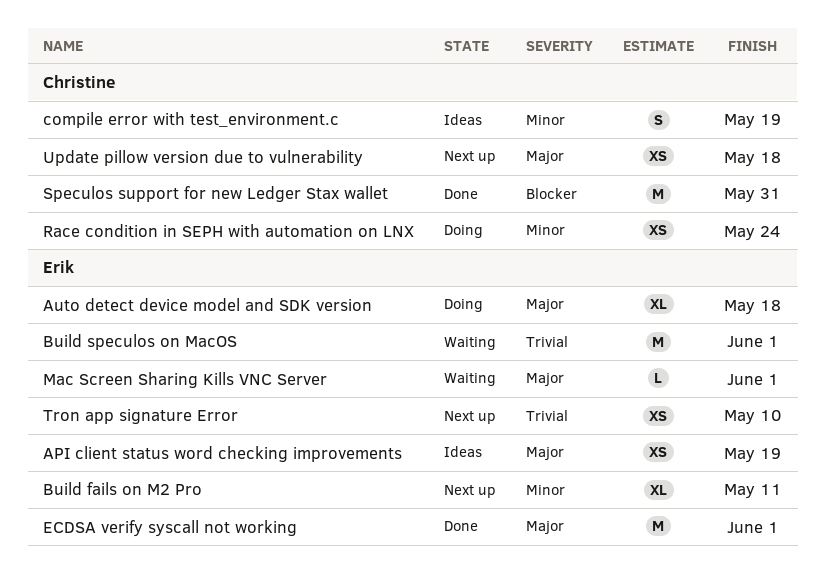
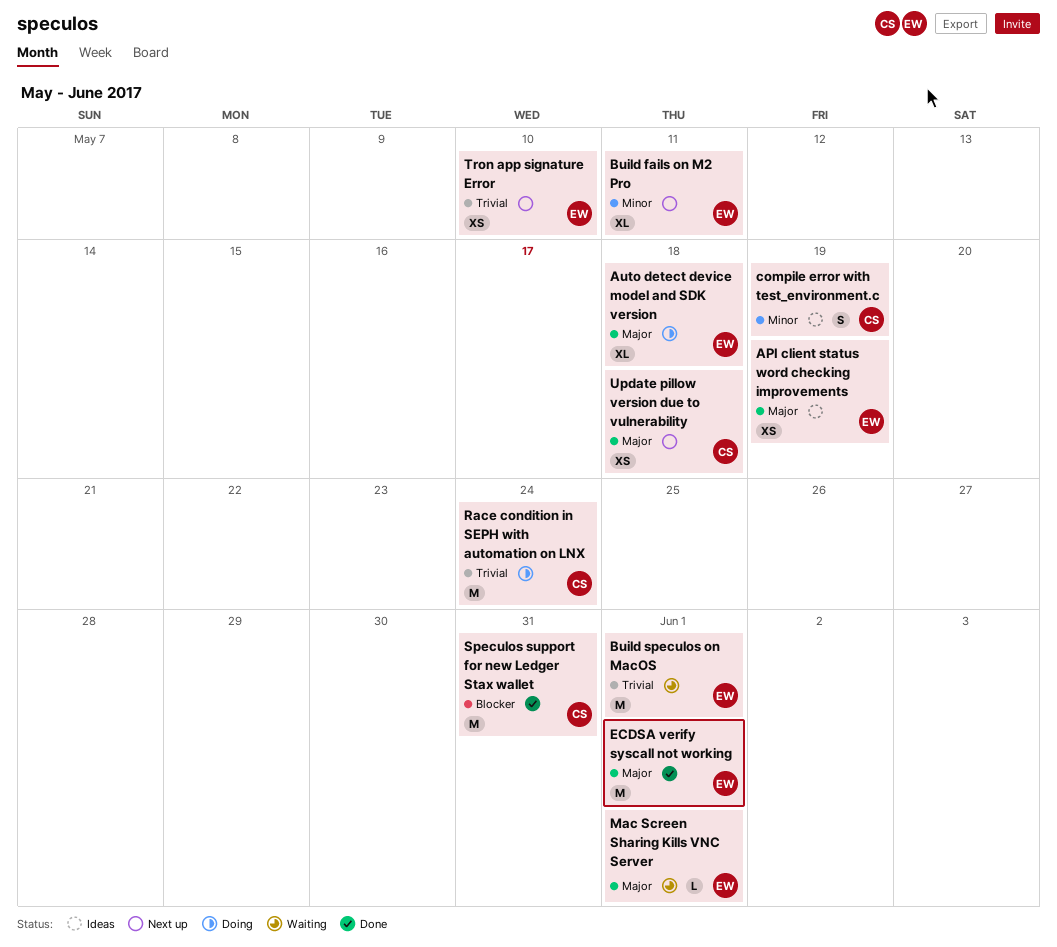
Race condition in SEPH with automation on LNX, priority: Minor -> Trivial
Race condition in SEPH with automation on LNX, estimate: XS -> M

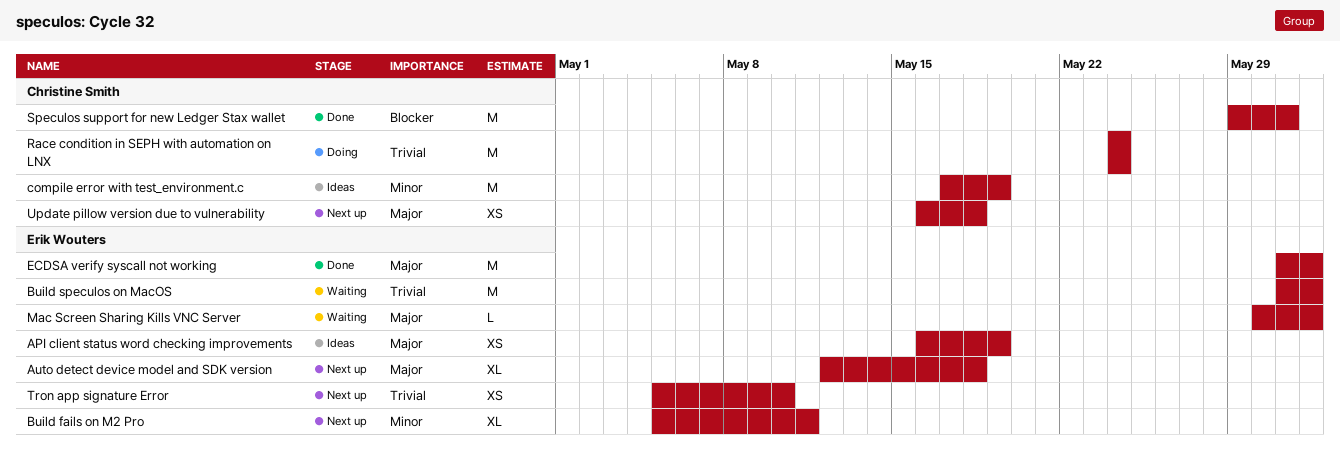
Auto detect device model and SDK version, status: Doing -> Next up
compile error with test_environment.c, estimate: S -> M

